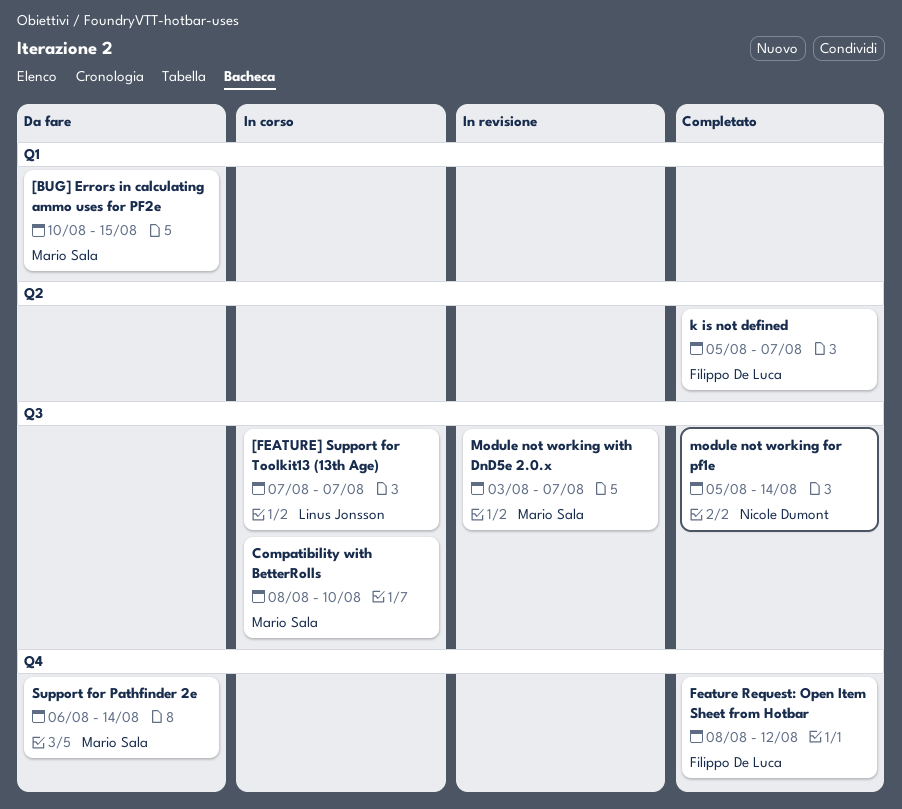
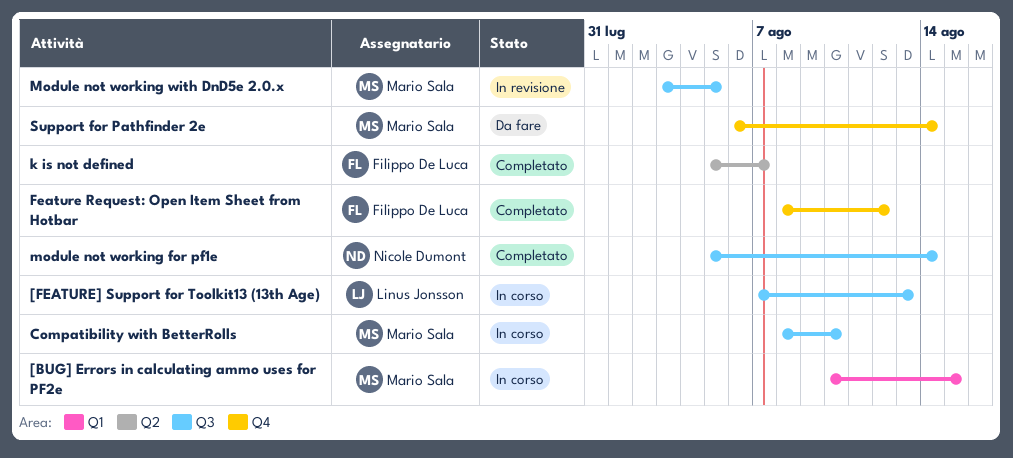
[BUG] Errors in calculating ammo uses for PF2e, status: Da fare -> In corso
[FEATURE] Support for Toolkit13 (13th Age), due: Aug 7 -> Aug 13
Module not working with DnD5e 2.0.x, due: Aug 7 -> Aug 5

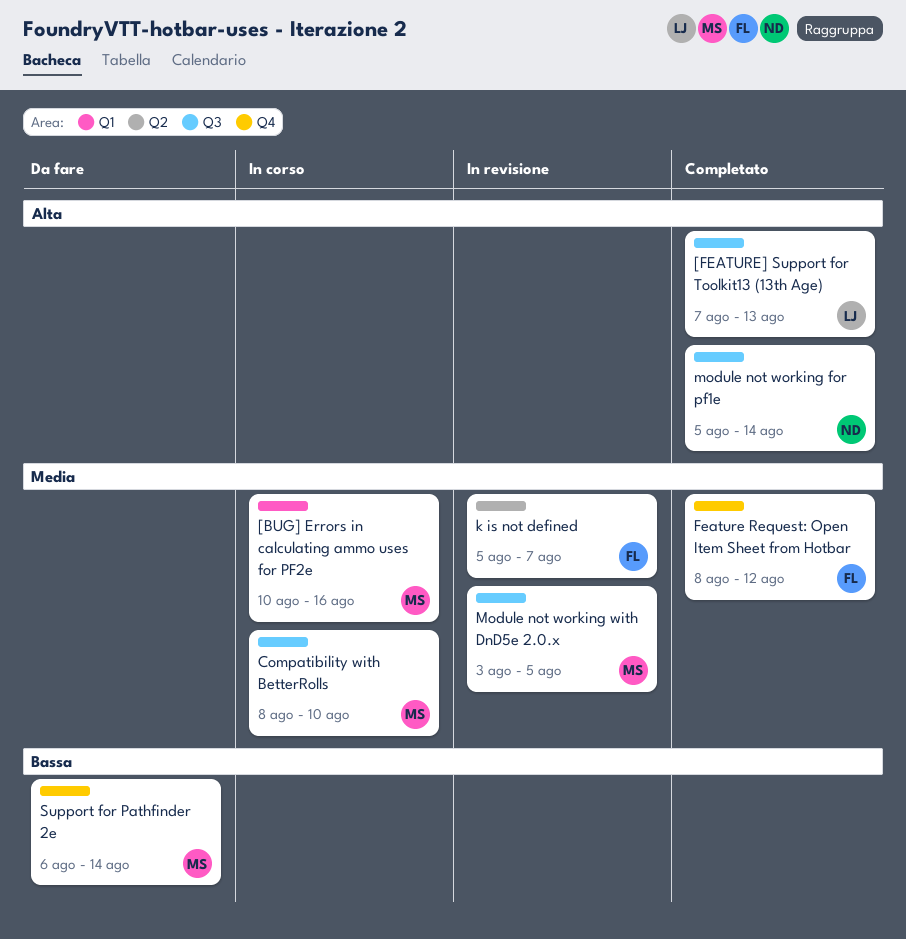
[BUG] Errors in calculating ammo uses for PF2e, due: Aug 15 -> Aug 16
[FEATURE] Support for Toolkit13 (13th Age), status: In corso -> Completato
k is not defined, status: Completato -> In revisione

